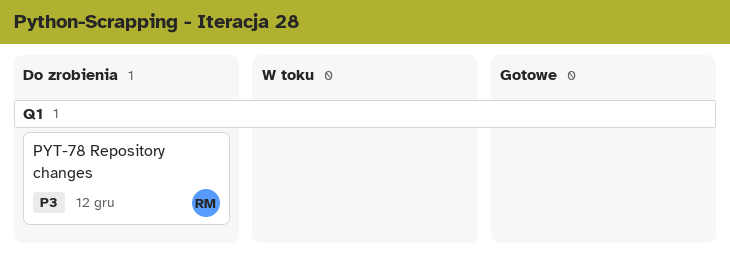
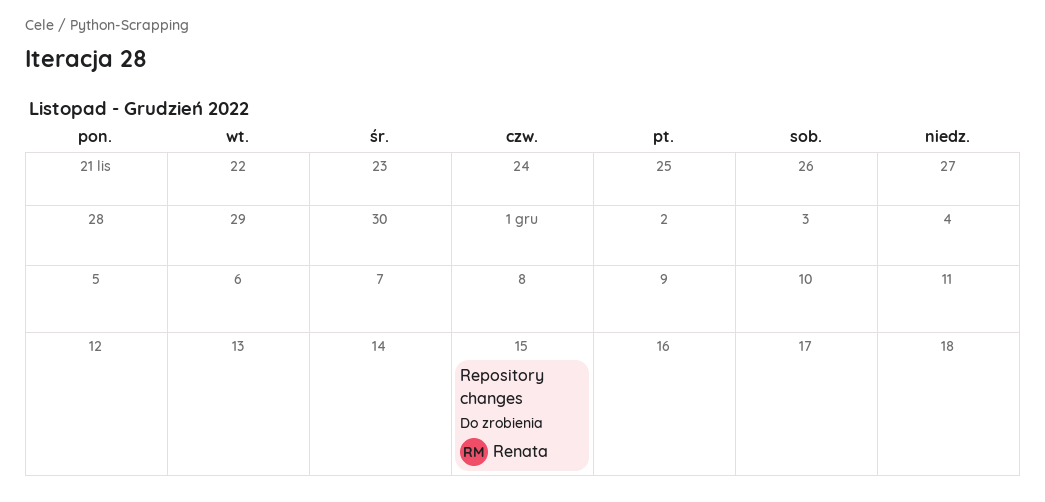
Repository changes, due: Dec 12 -> Dec 15

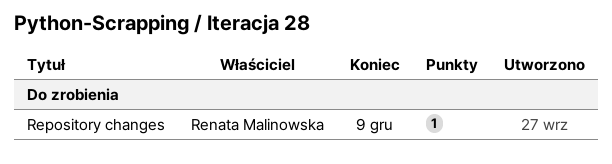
Repository changes, due: Dec 15 -> Dec 9

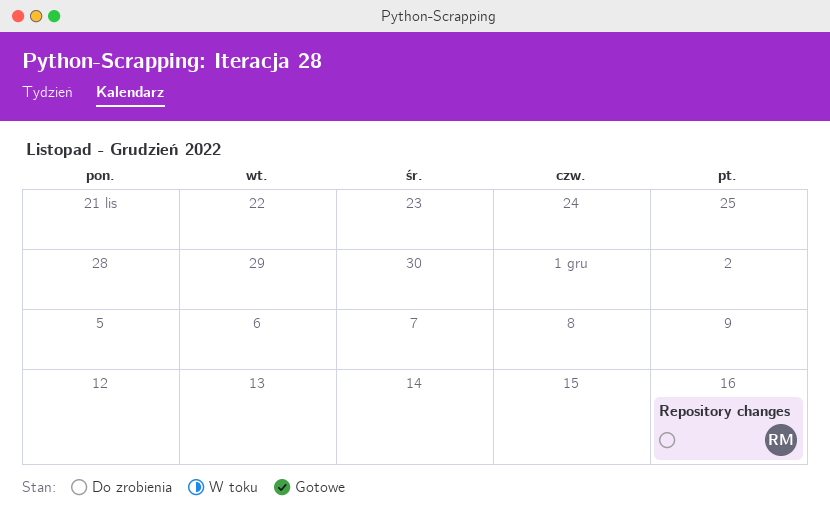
Repository changes, due: Dec 9 -> Dec 16

